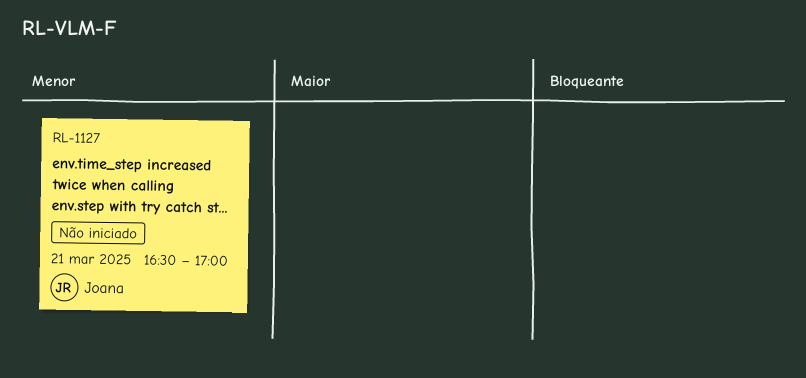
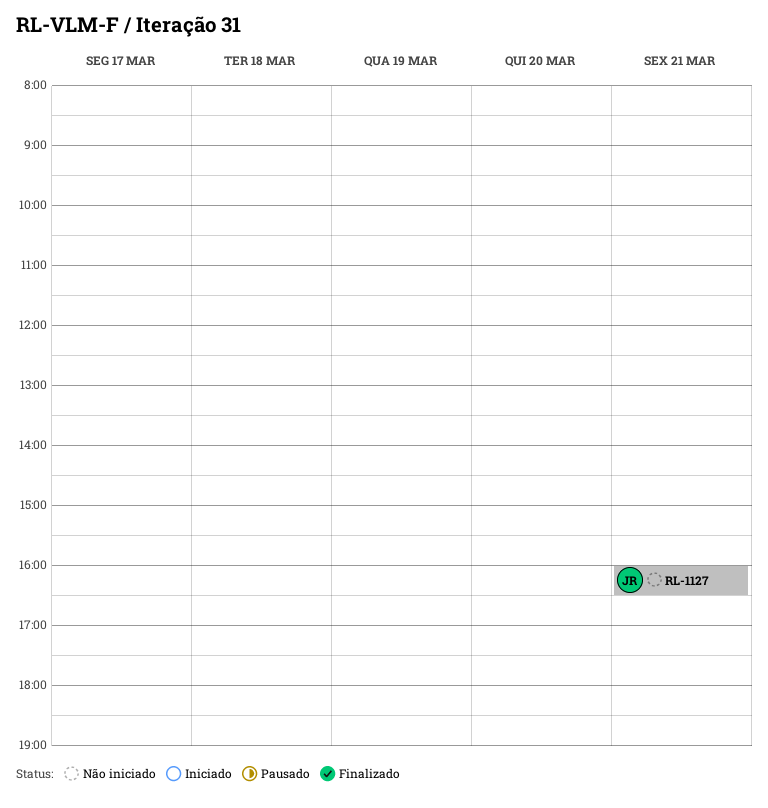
RL-1127, begins: 16:30 -> 16:00
RL-1127, ends: 17:00 -> 16:30

